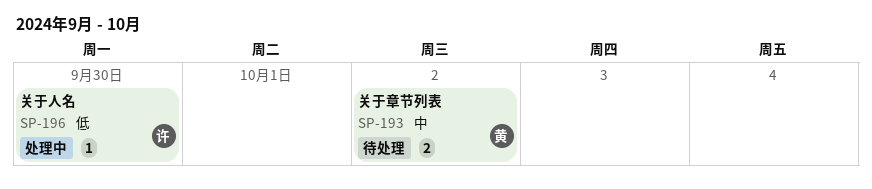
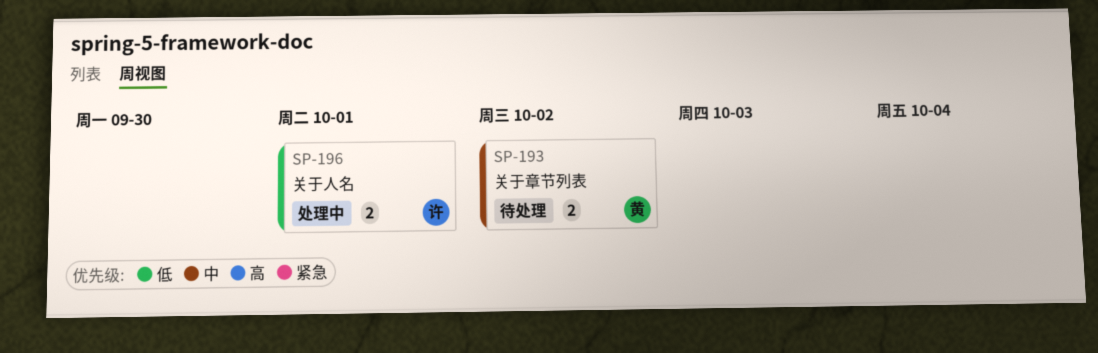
SP-196, estimate: 1 -> 2
SP-196, due: Sep 30 -> Oct 1

